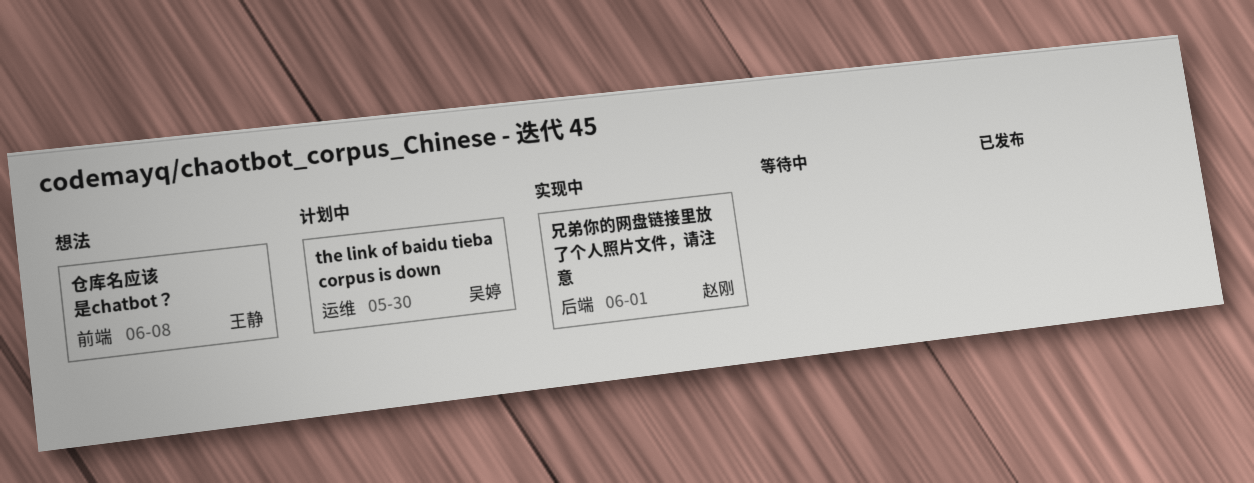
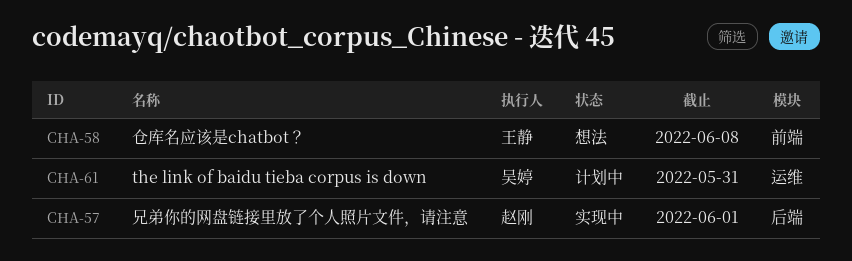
the link of baidu tieba corpus is down, due: May 30 -> May 31

